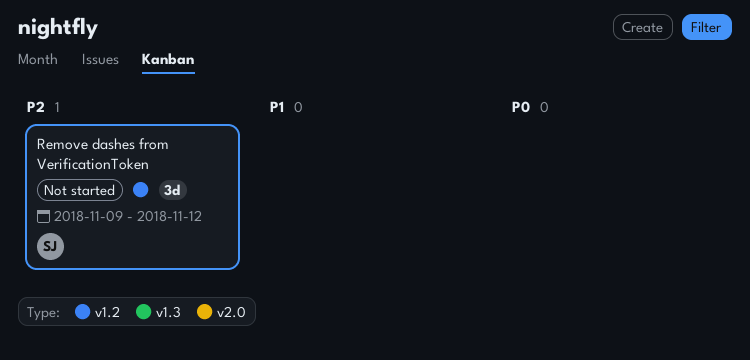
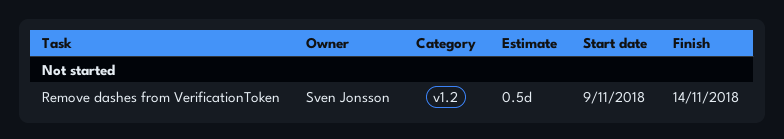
Remove dashes from VerificationToken, estimate: 3d -> 0.5d
Remove dashes from VerificationToken, due: Nov 12 -> Nov 14

